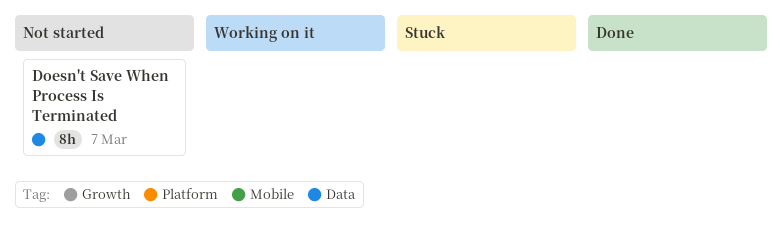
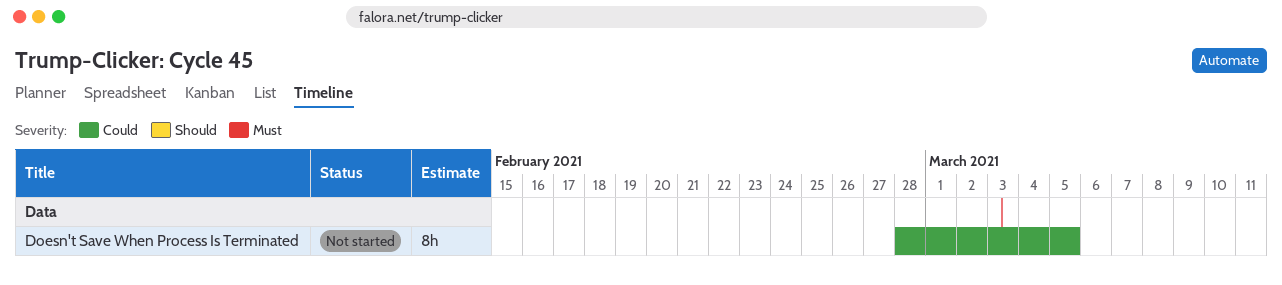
Doesn't Save When Process Is Terminated, due: Mar 7 -> Mar 5

